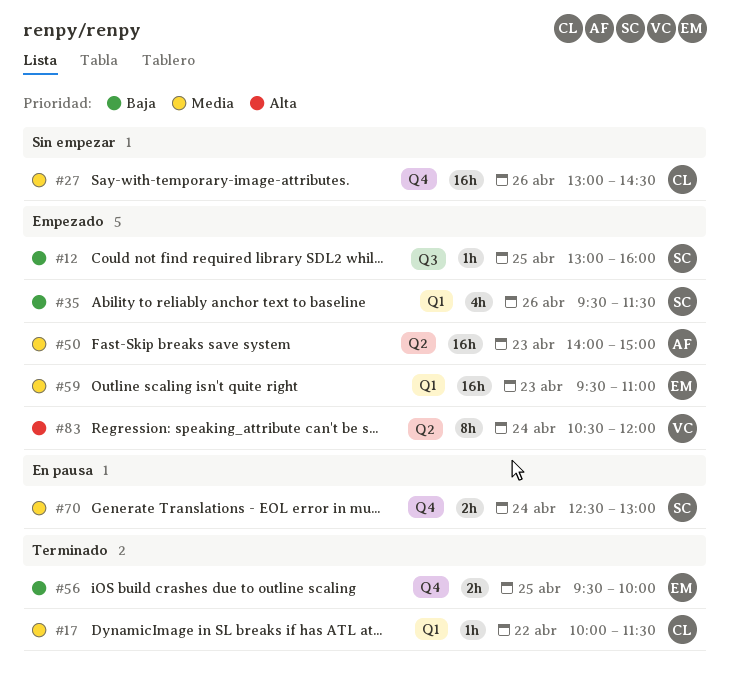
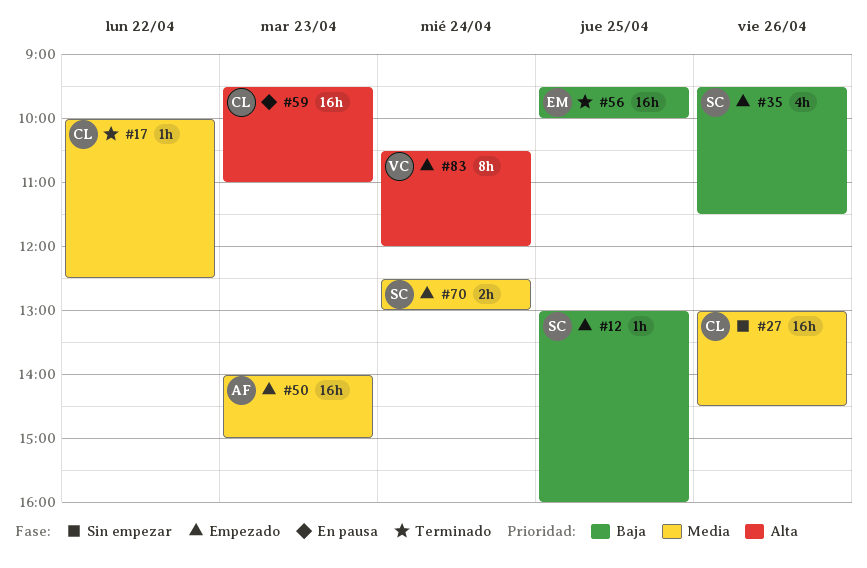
#17, ends: 11:30 -> 12:30
#56, estimate: 2h -> 16h
#59, status: Empezado -> En pausa
#59, owner: EM -> CL
#59, priority: Media -> Alta
#70, status: En pausa -> Empezado

